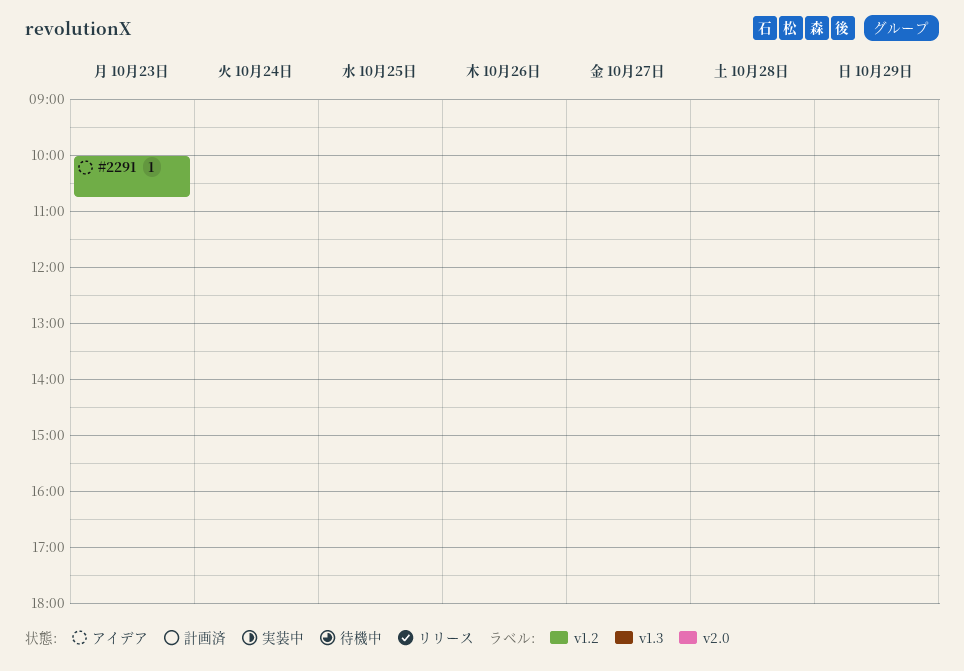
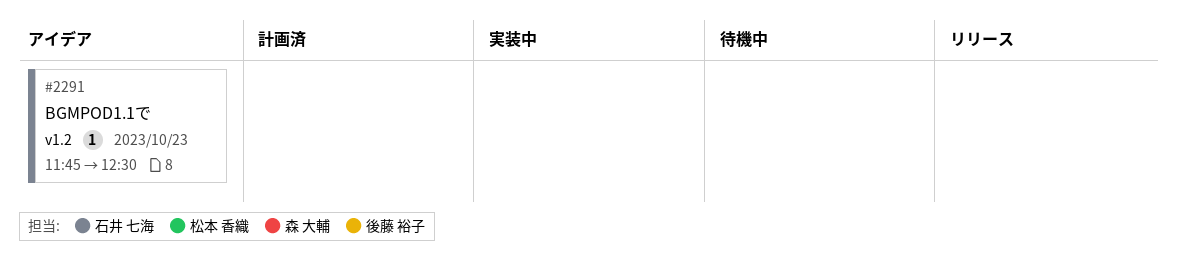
#2291, begins: 10:00 -> 11:45
#2291, ends: 10:45 -> 12:30

